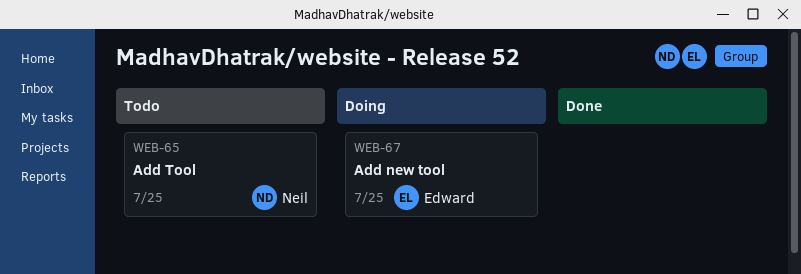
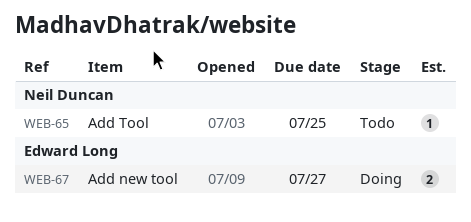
WEB-67, due: Jul 25 -> Jul 27

